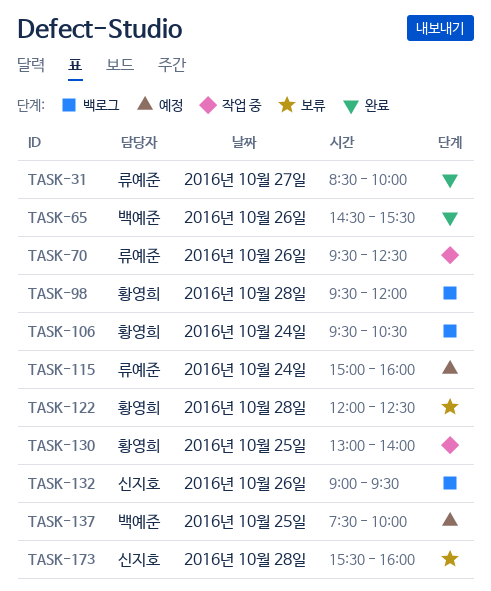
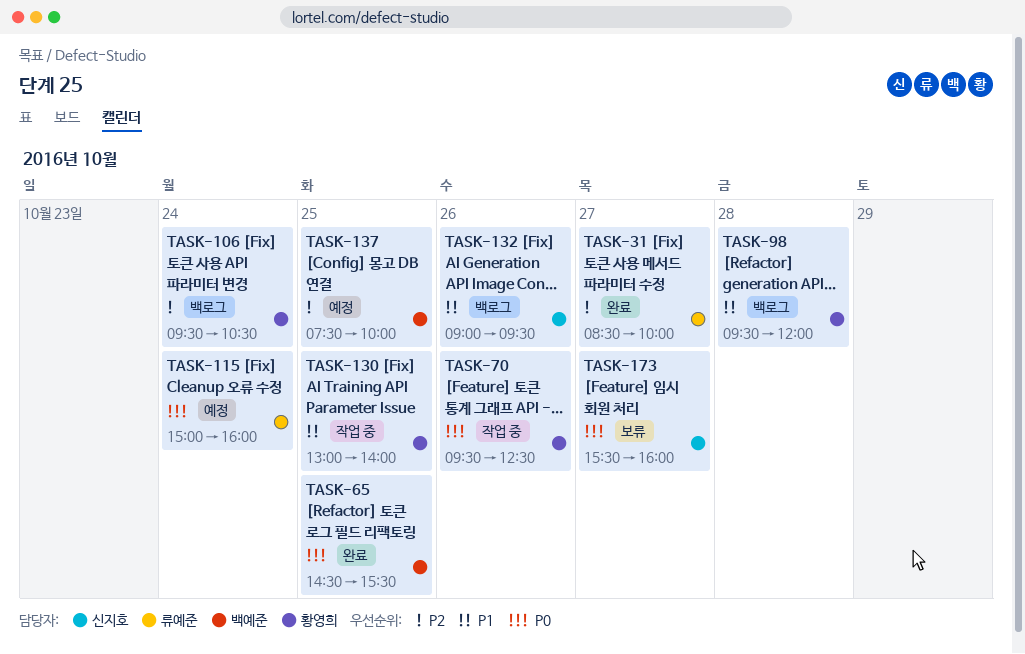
TASK-65, day: Oct 26 -> Oct 25
TASK-70, owner: 류예준 -> 황영희
TASK-122: present -> none
TASK-173, day: Oct 28 -> Oct 27

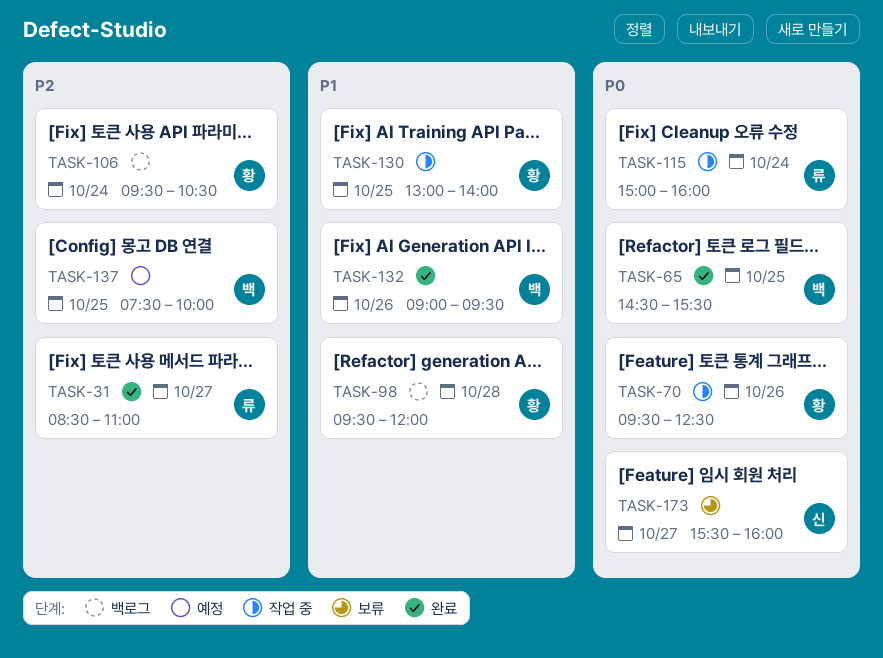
TASK-31, ends: 10:00 -> 11:00
TASK-115, status: 예정 -> 작업 중
TASK-132, status: 백로그 -> 완료
TASK-132, owner: 신지호 -> 백예준

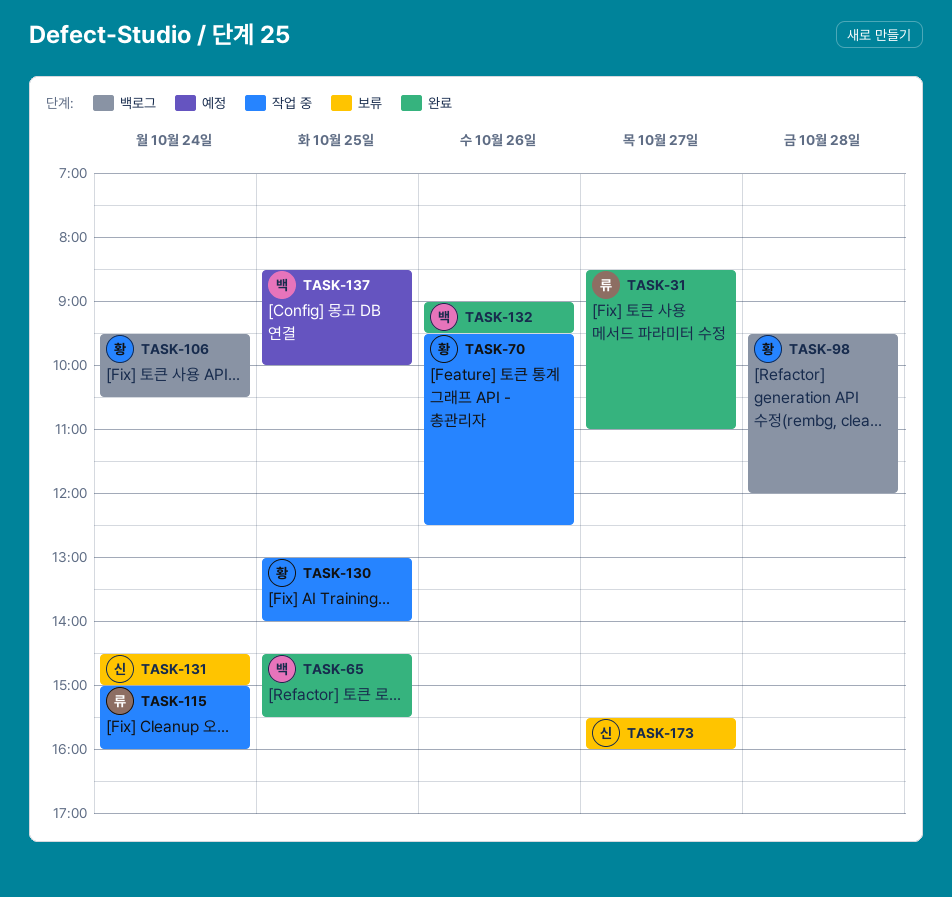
TASK-131: none -> present
TASK-137, begins: 07:30 -> 08:30

